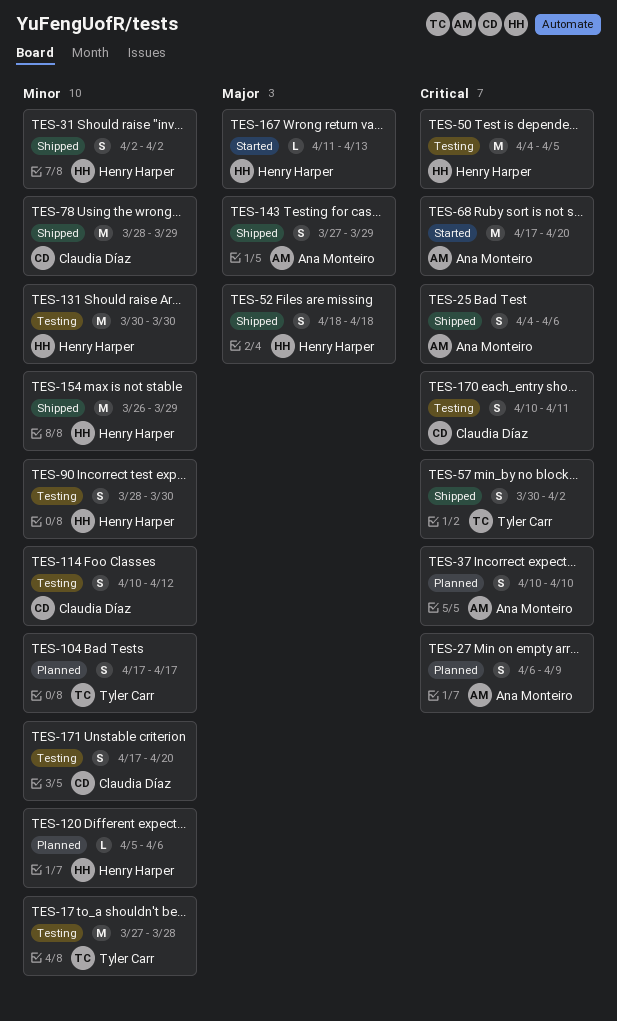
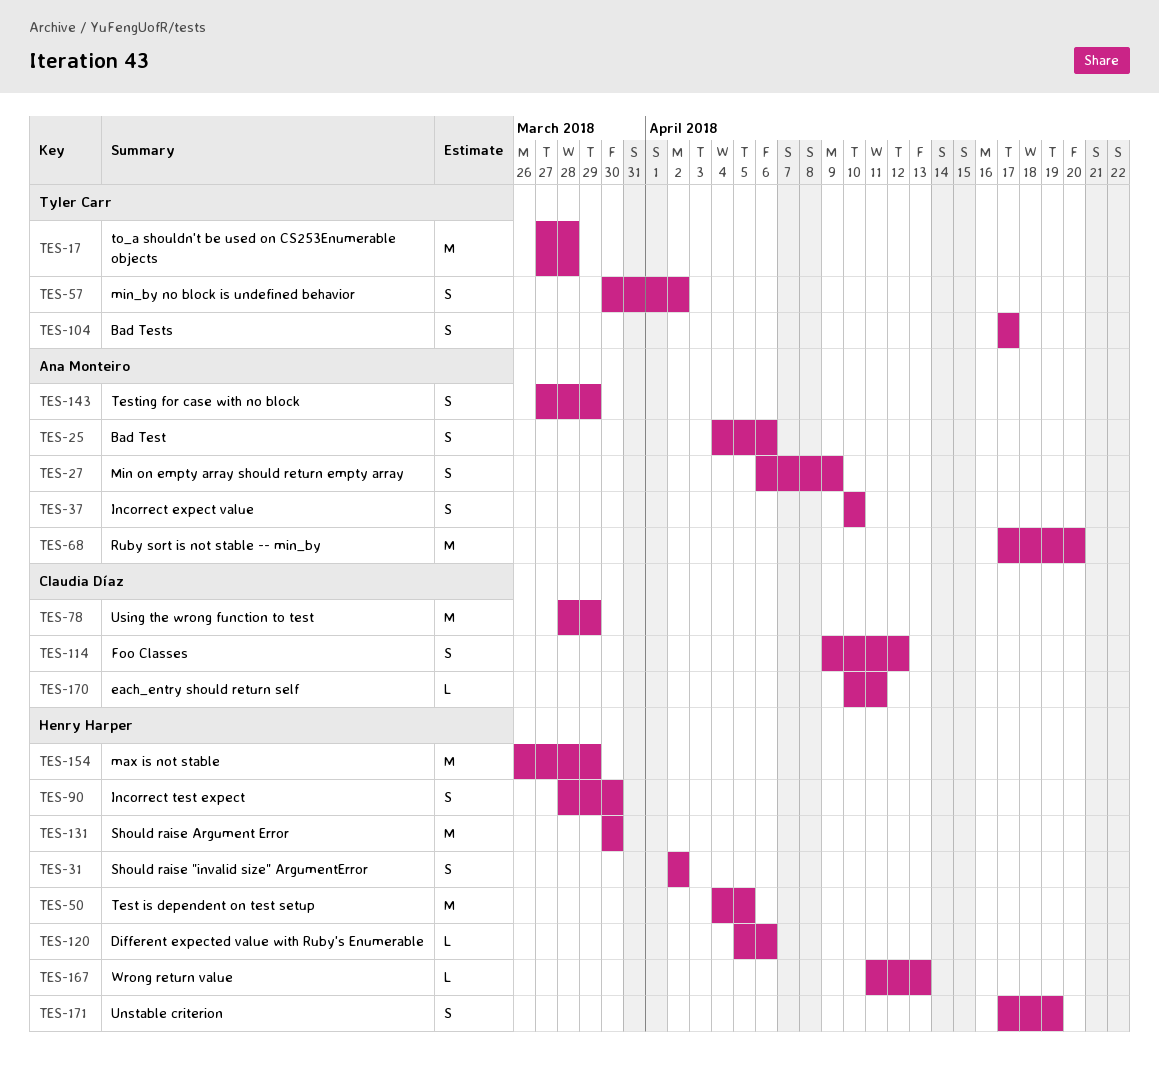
TES-52: present -> none
TES-114, start: Apr 10 -> Apr 9
TES-170, estimate: S -> L
TES-171, owner: Claudia Díaz -> Henry Harper
TES-171, due: Apr 20 -> Apr 19

